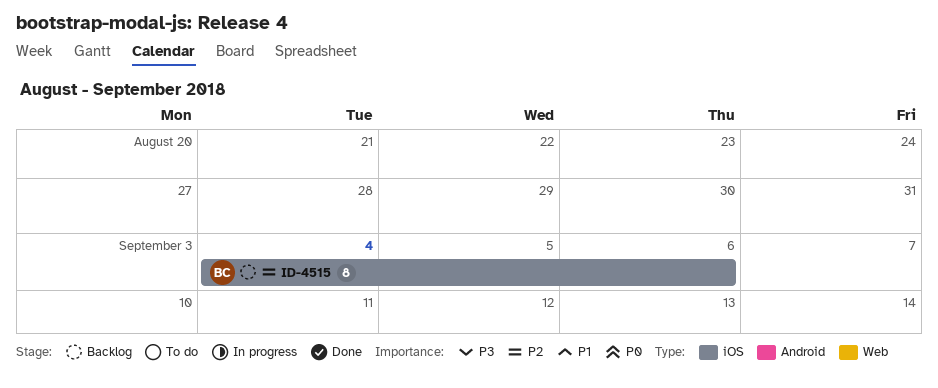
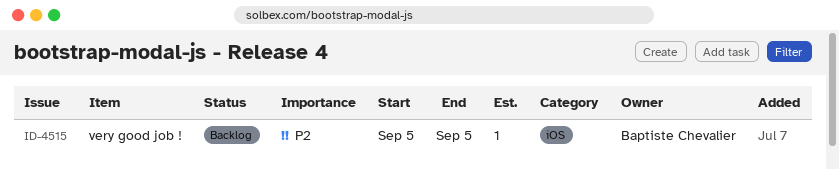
ID-4515, estimate: 8 -> 1
ID-4515, start: Sep 4 -> Sep 5
ID-4515, due: Sep 6 -> Sep 5

